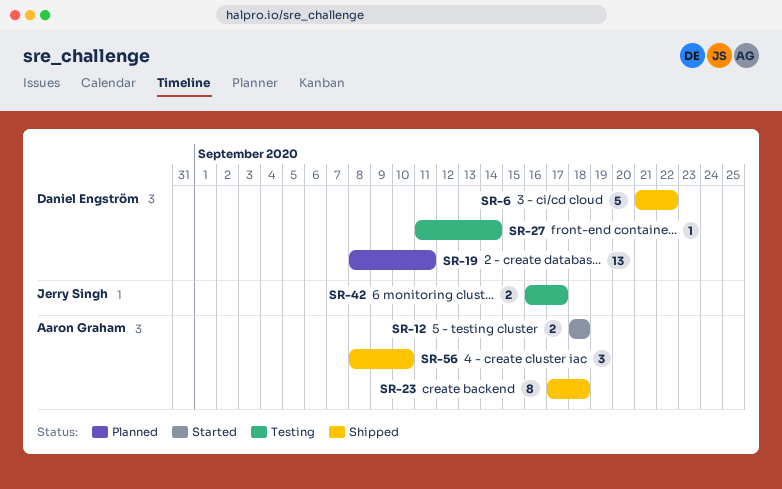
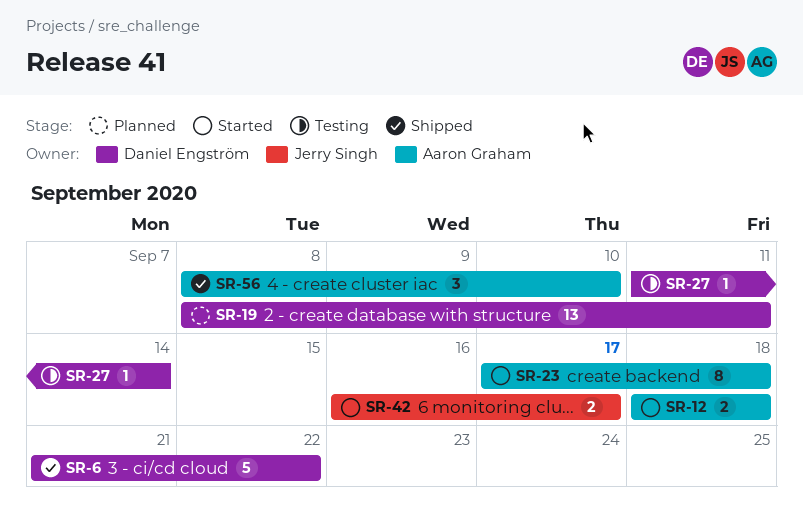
SR-23, status: Shipped -> Started
SR-42, status: Testing -> Started

